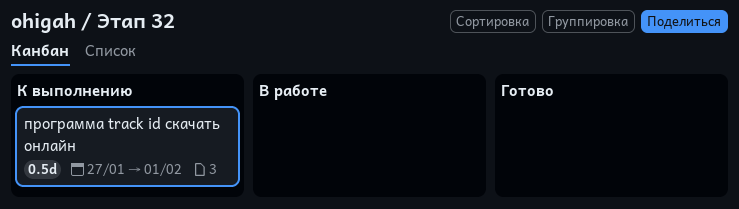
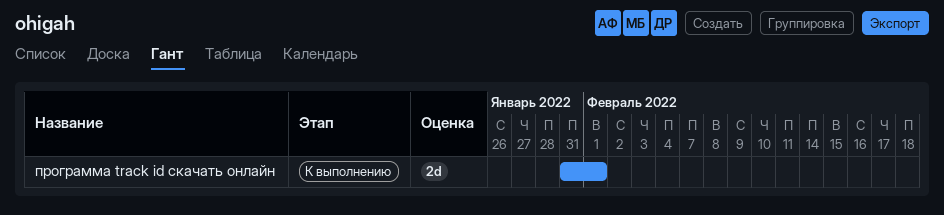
программа track id скачать онлайн, estimate: 0.5d -> 2d
программа track id скачать онлайн, start: Jan 27 -> Jan 31

